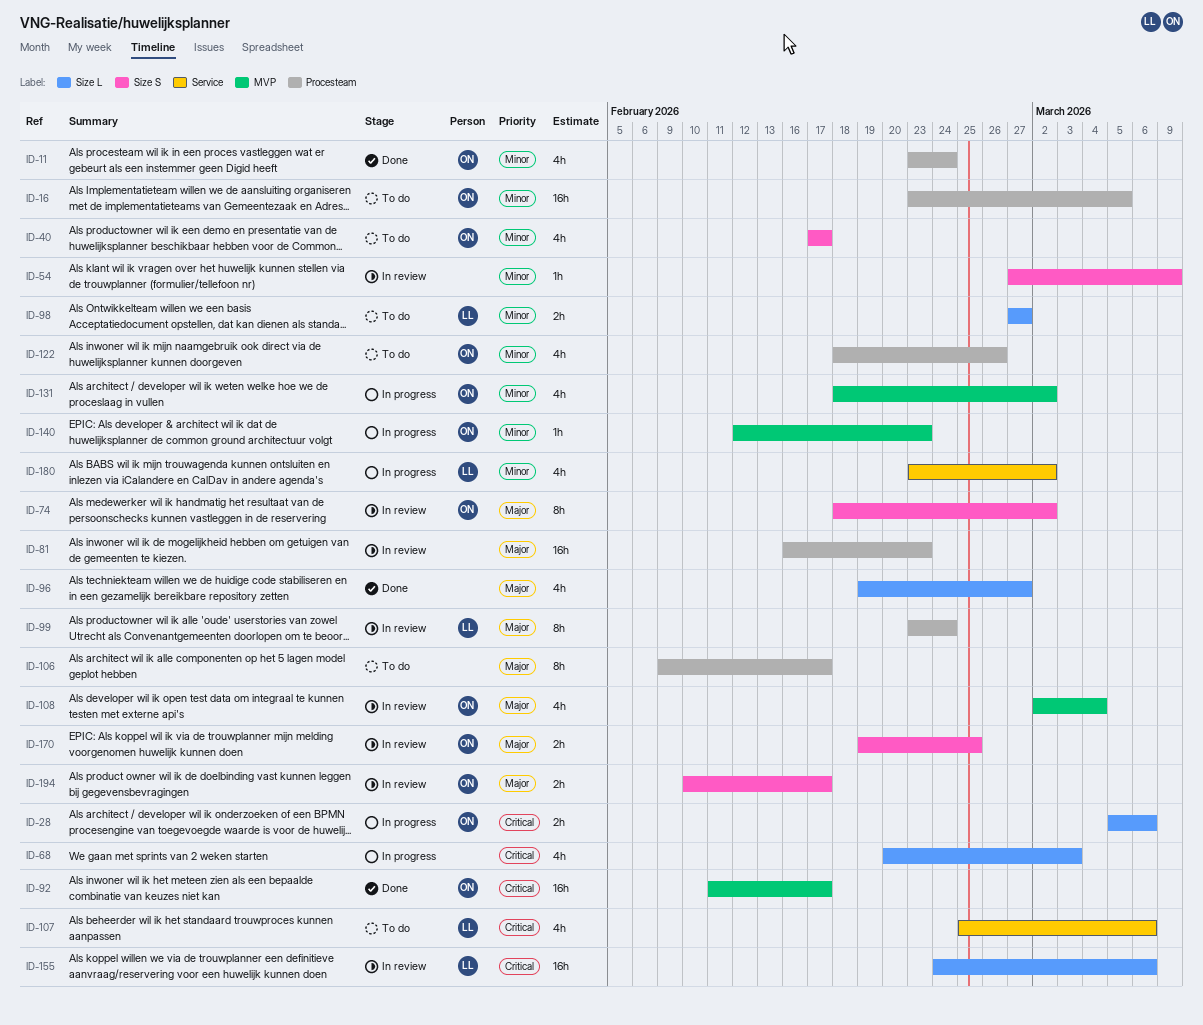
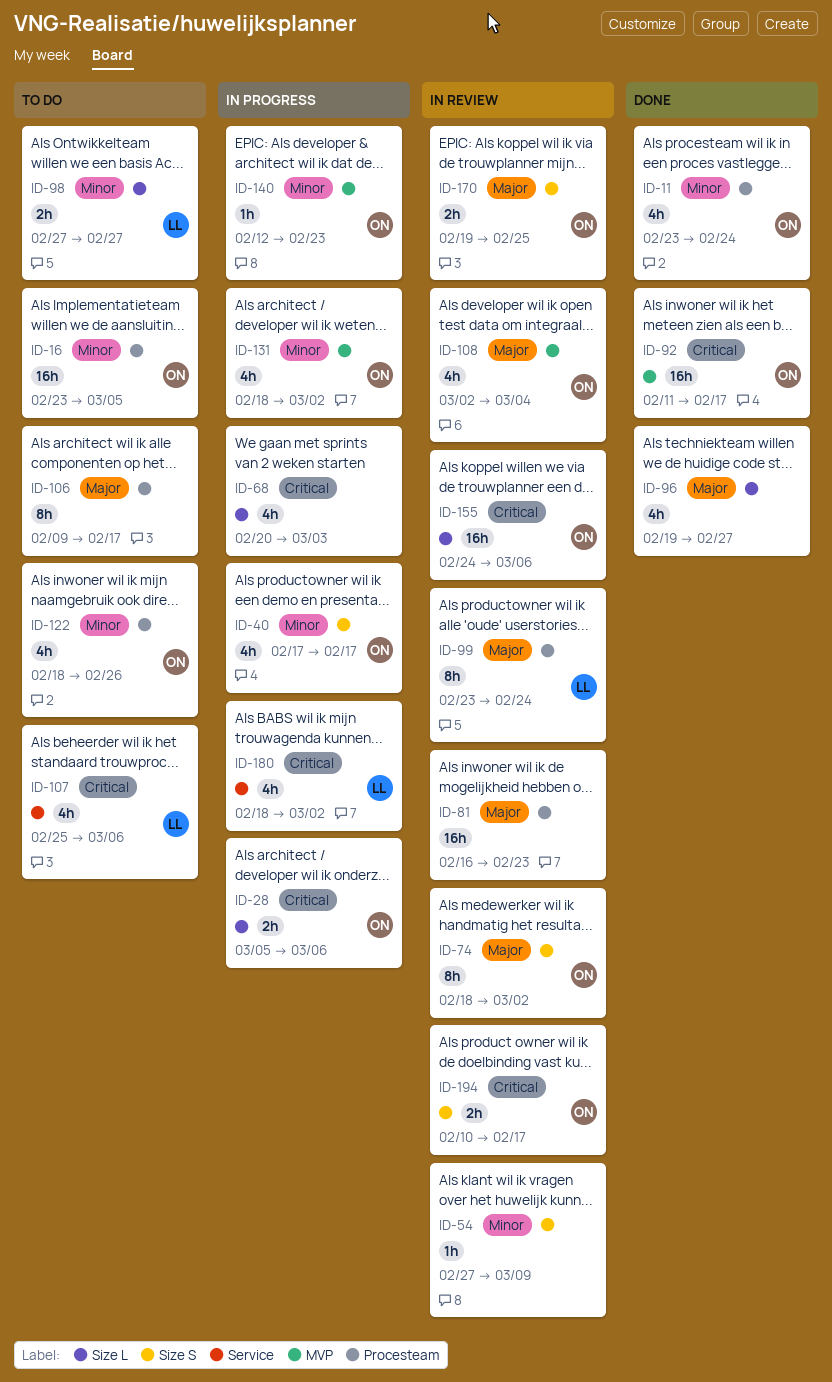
ID-40, status: To do -> In progress
ID-155, owner: LL -> ON
ID-180, priority: Minor -> Critical
ID-180, start: Feb 23 -> Feb 18
ID-194, priority: Major -> Critical

